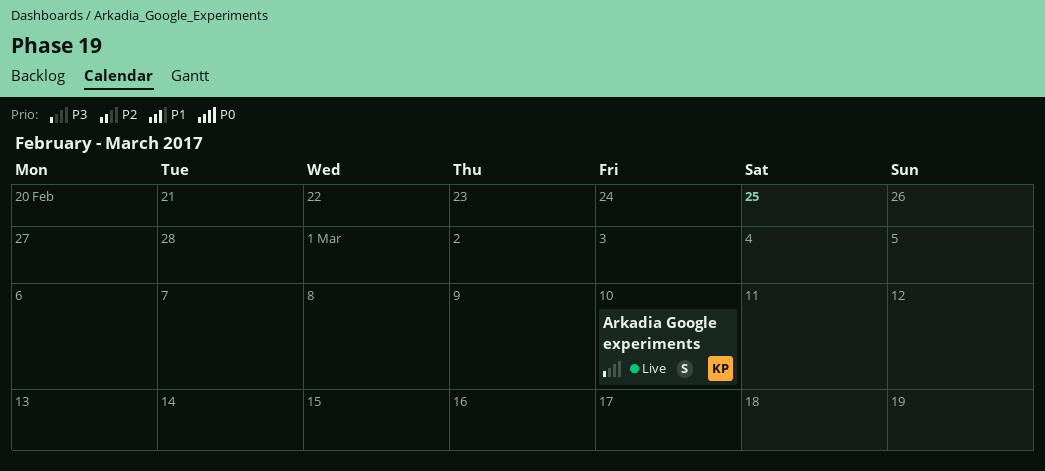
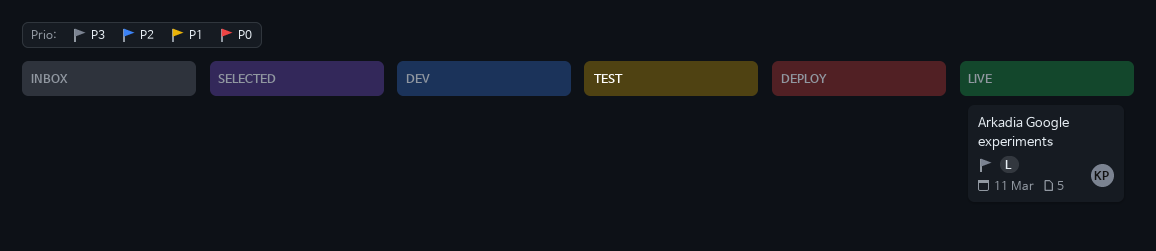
Arkadia Google experiments, estimate: S -> L
Arkadia Google experiments, due: Mar 10 -> Mar 11

